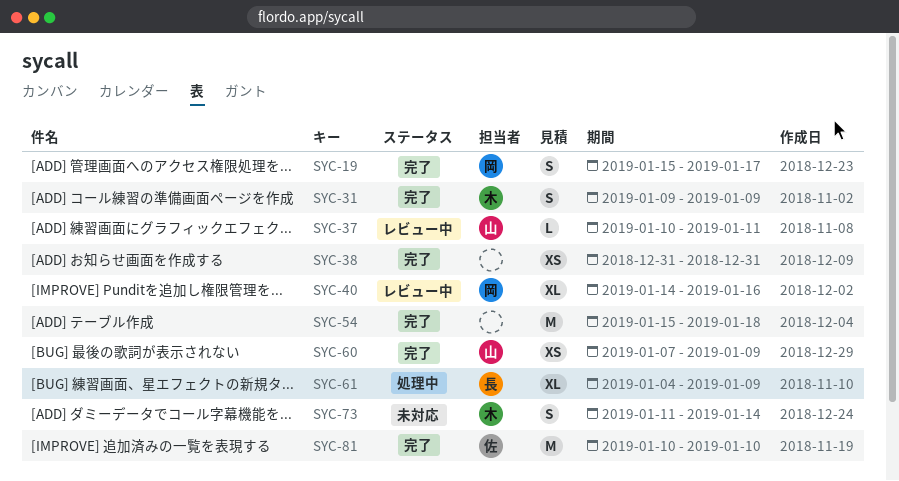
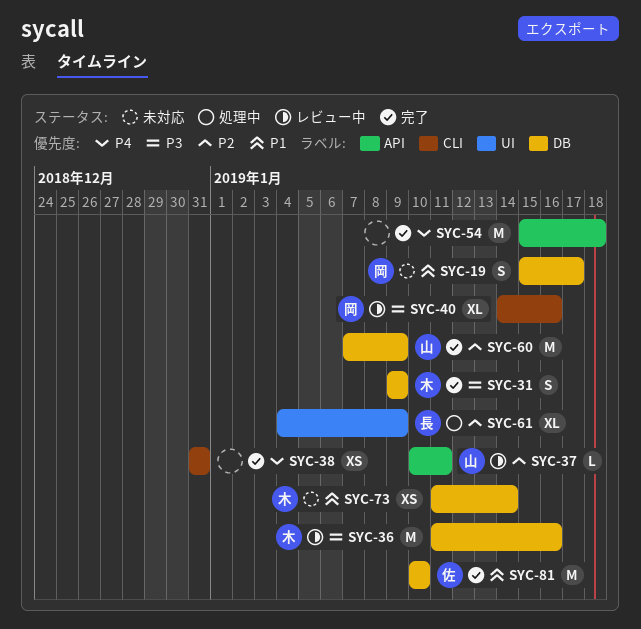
SYC-19, status: 完了 -> 未対応
SYC-36: none -> present
SYC-60, estimate: XS -> M
SYC-73, estimate: S -> XS

